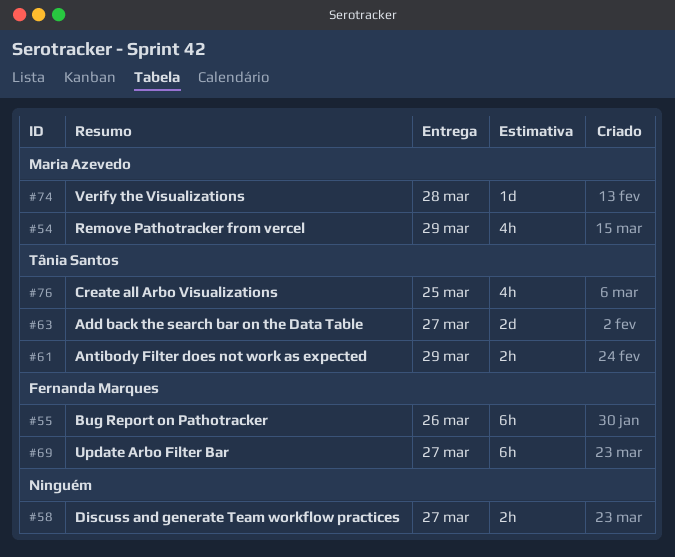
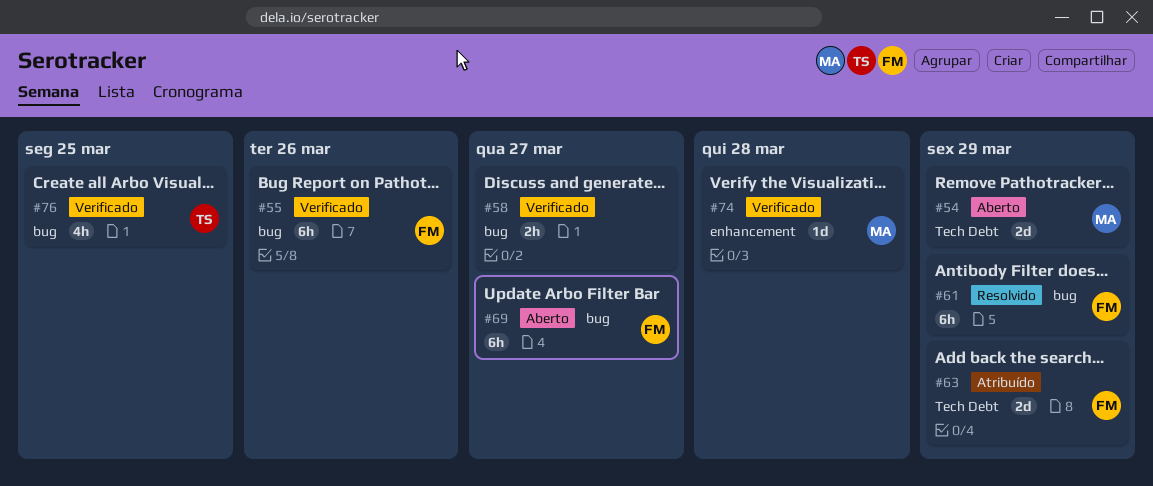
#54, estimate: 4h -> 2d
#61, owner: Tânia Santos -> Fernanda Marques
#61, estimate: 2h -> 6h
#63, owner: Tânia Santos -> Fernanda Marques
#63, due: Mar 27 -> Mar 29

